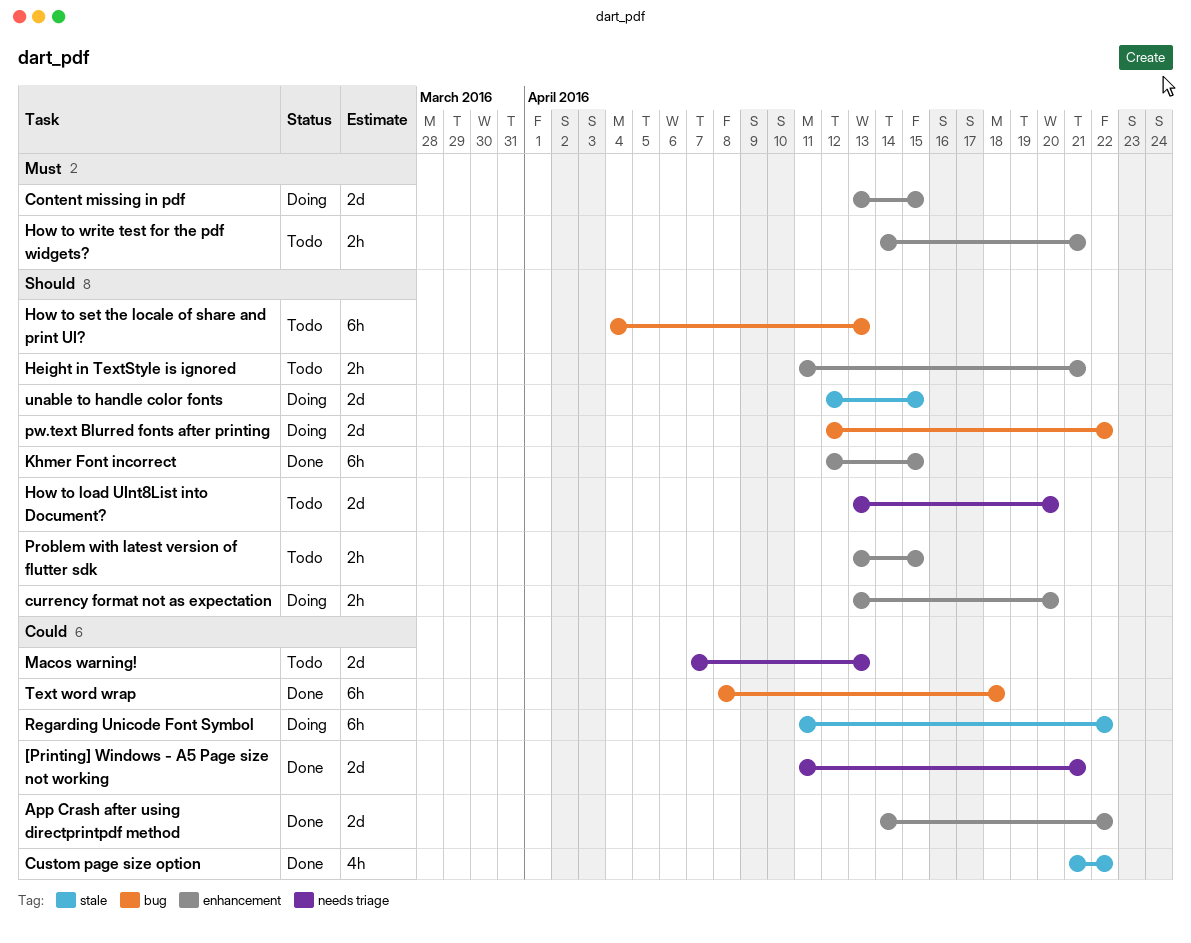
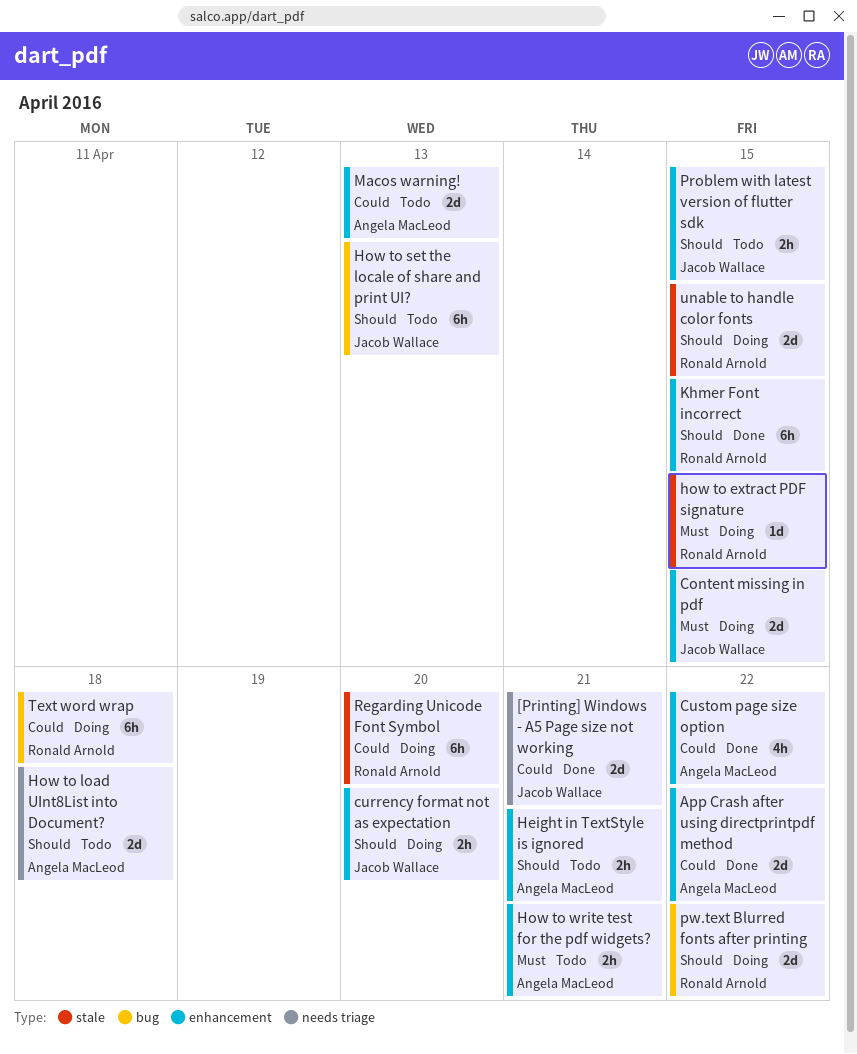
Custom page size option, label: stale -> enhancement
how to extract PDF signature: none -> present
How to load UInt8List into Document?, due: Apr 20 -> Apr 18
Macos warning!, label: needs triage -> enhancement
Regarding Unicode Font Symbol, due: Apr 22 -> Apr 20
Text word wrap, status: Done -> Doing

